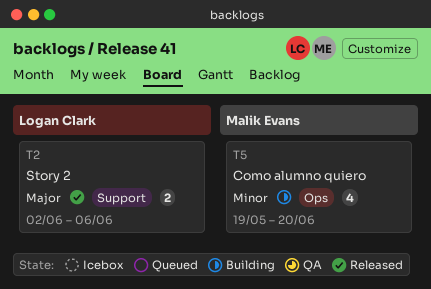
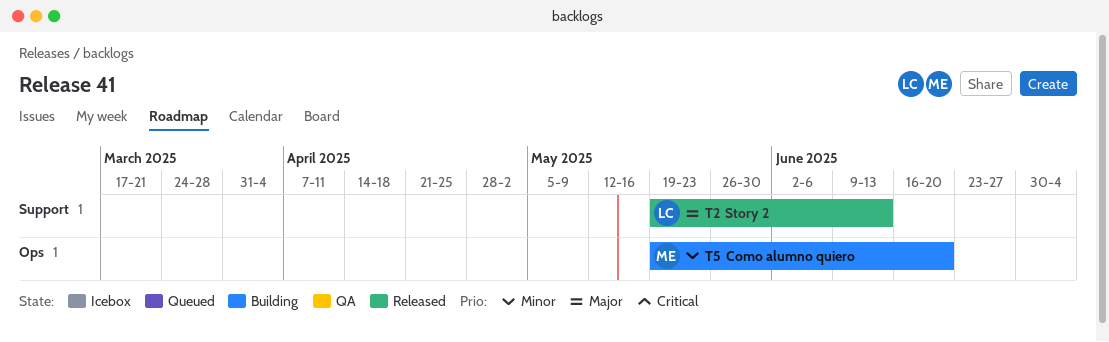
T2, start: Jun 2 -> May 19
T2, due: Jun 6 -> Jun 13

